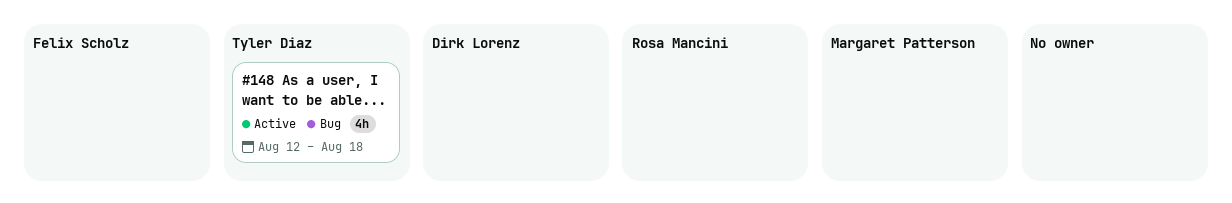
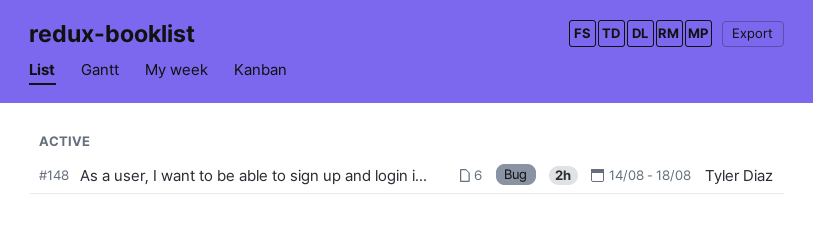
#148, estimate: 4h -> 2h
#148, start: Aug 12 -> Aug 14

